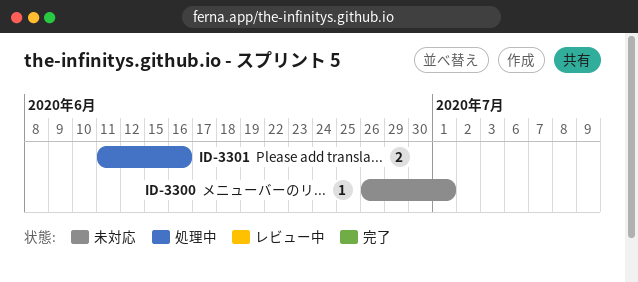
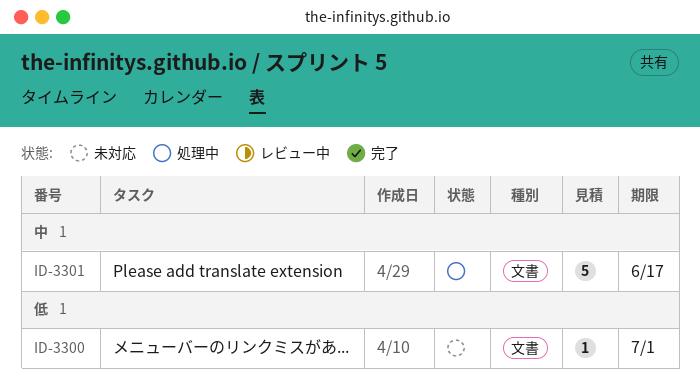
ID-3301, estimate: 2 -> 5
ID-3301, due: Jun 16 -> Jun 17

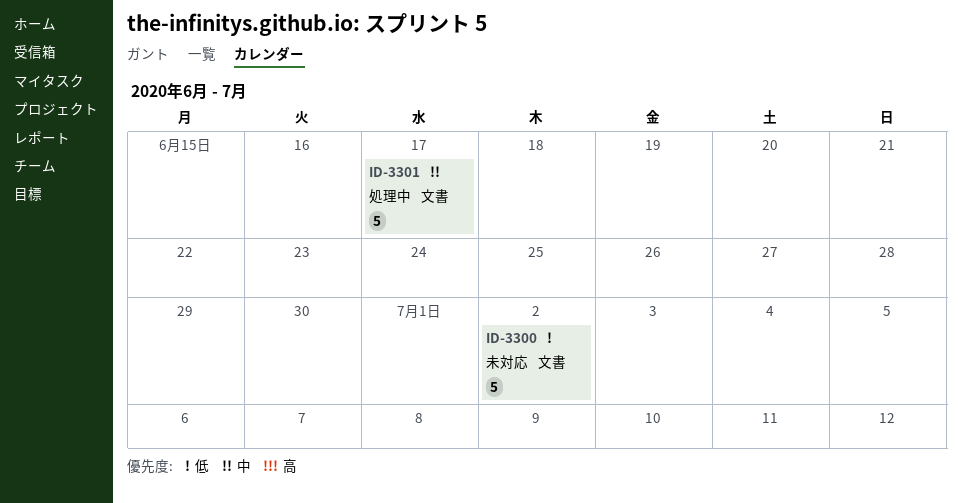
ID-3300, estimate: 1 -> 5
ID-3300, due: Jul 1 -> Jul 2

